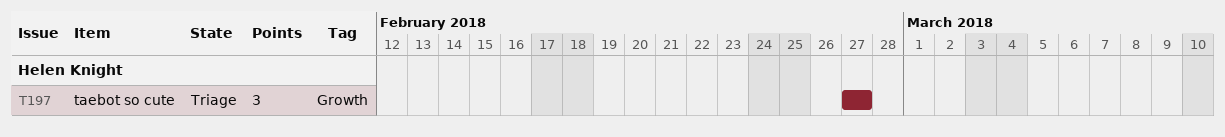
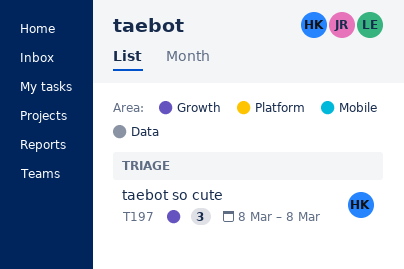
T197, start: Feb 27 -> Mar 8
T197, due: Feb 27 -> Mar 8

